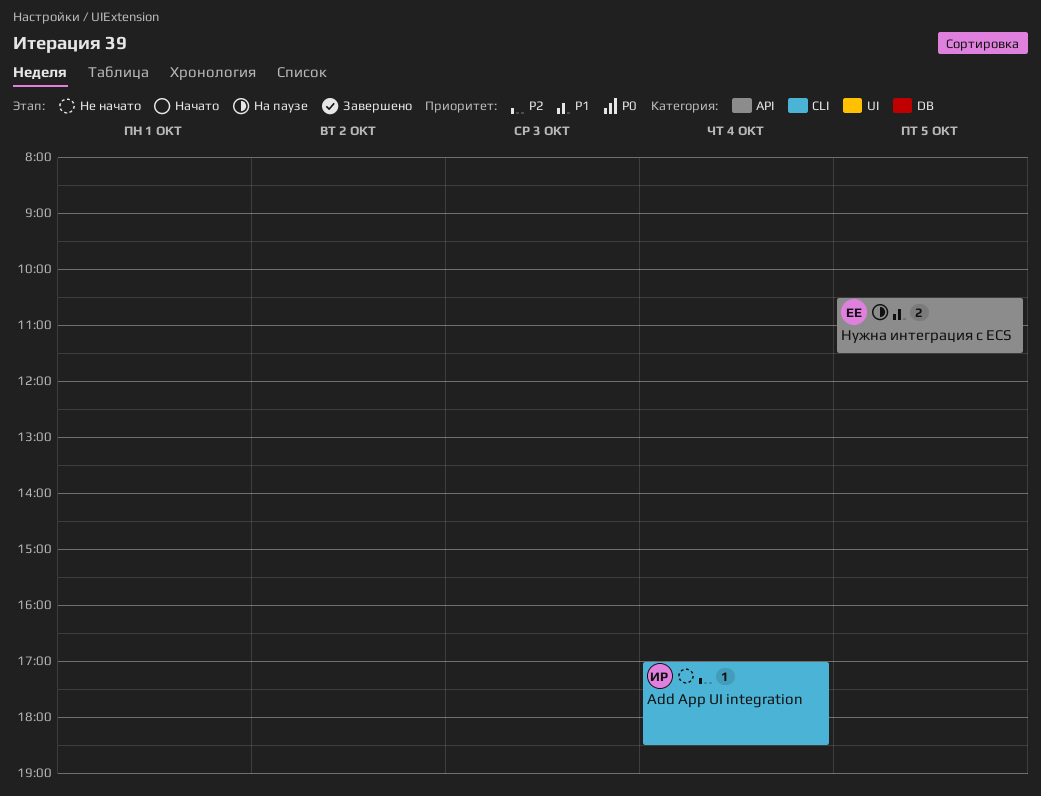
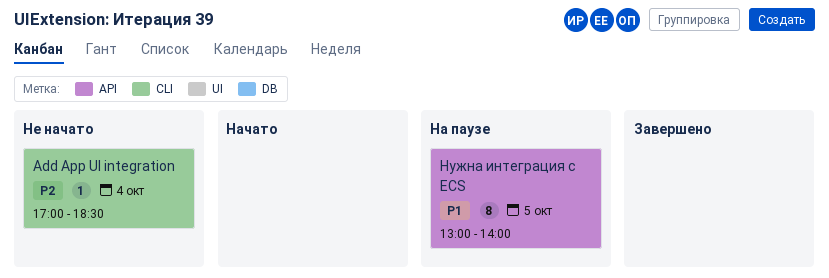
Нужна интеграция с ECS, estimate: 2 -> 8
Нужна интеграция с ECS, begins: 10:30 -> 13:00
Нужна интеграция с ECS, ends: 11:30 -> 14:00

